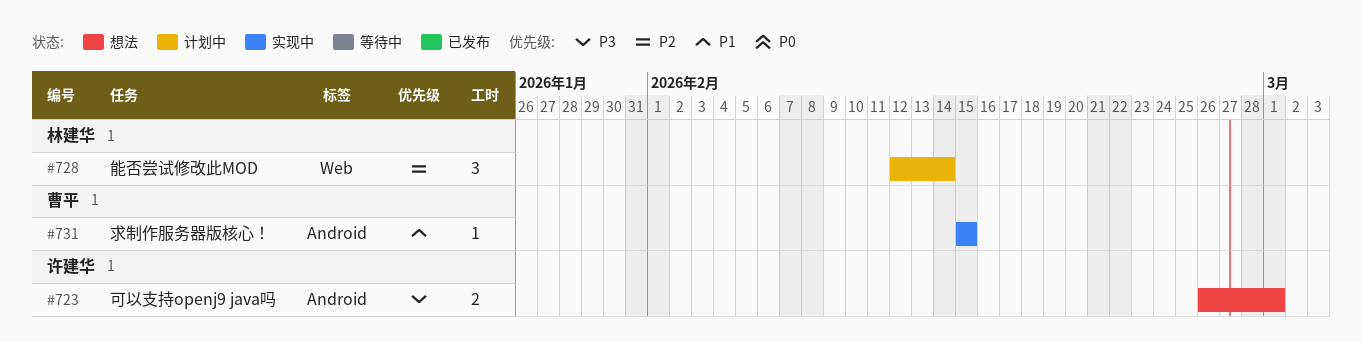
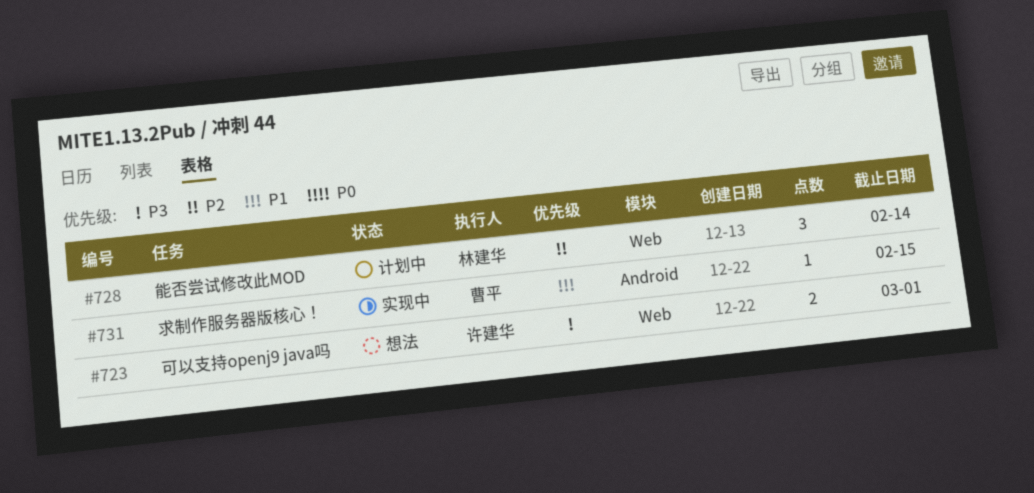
#723, label: Android -> Web

